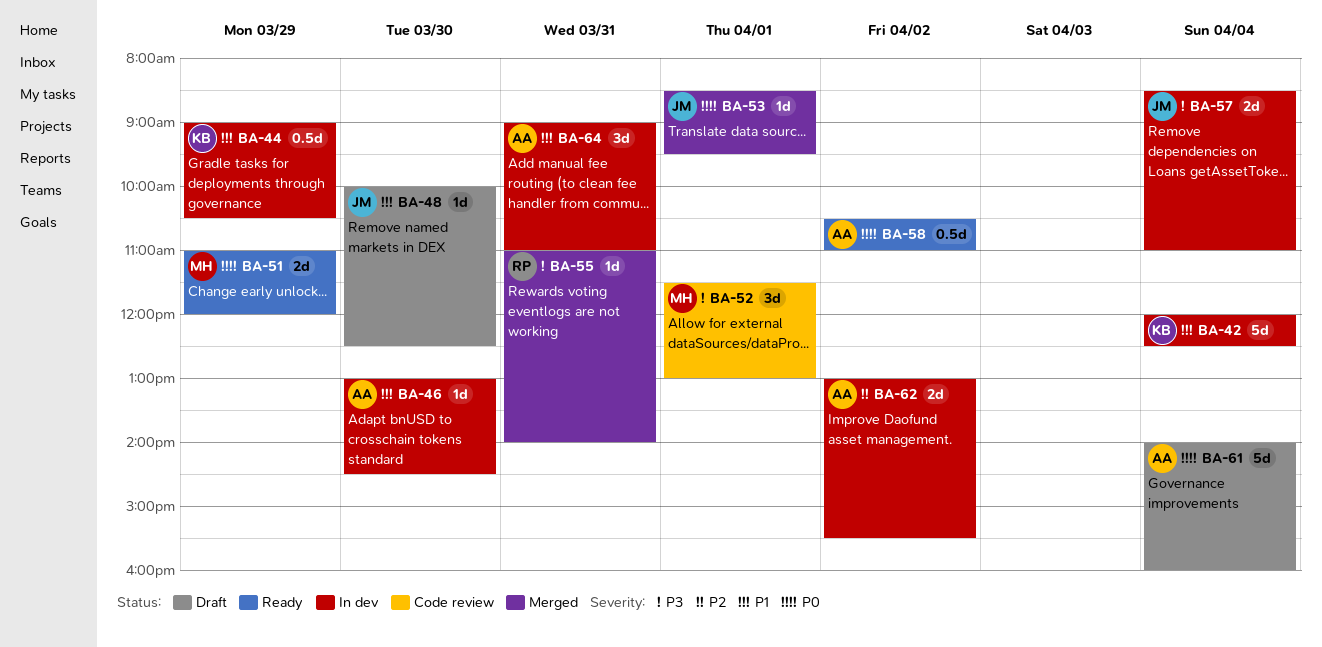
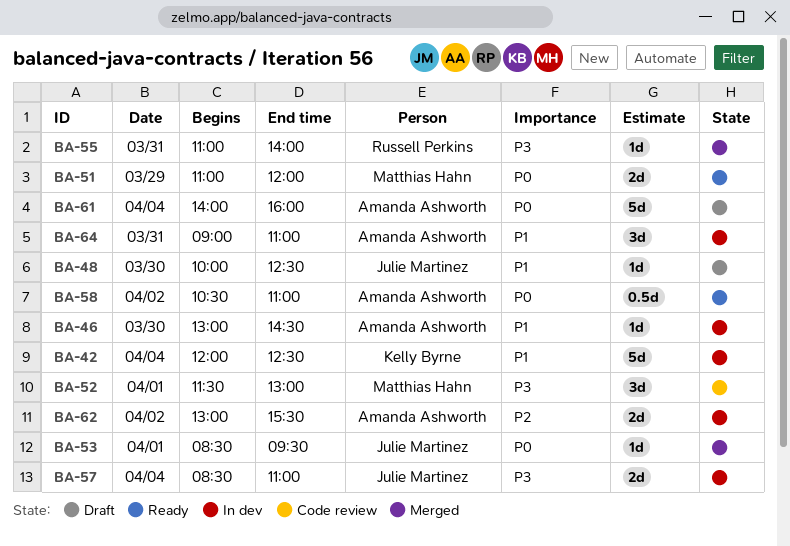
BA-44: present -> none

